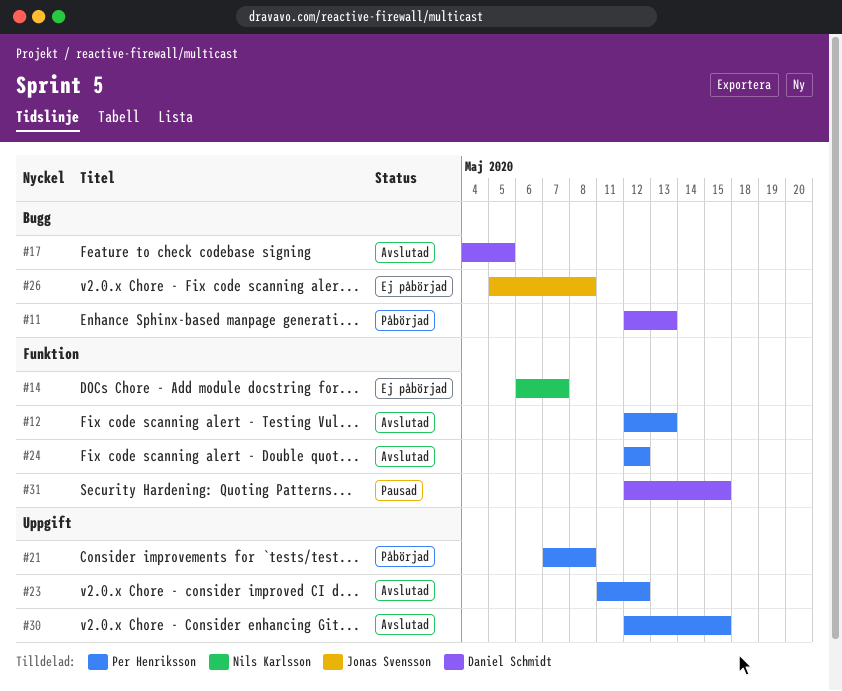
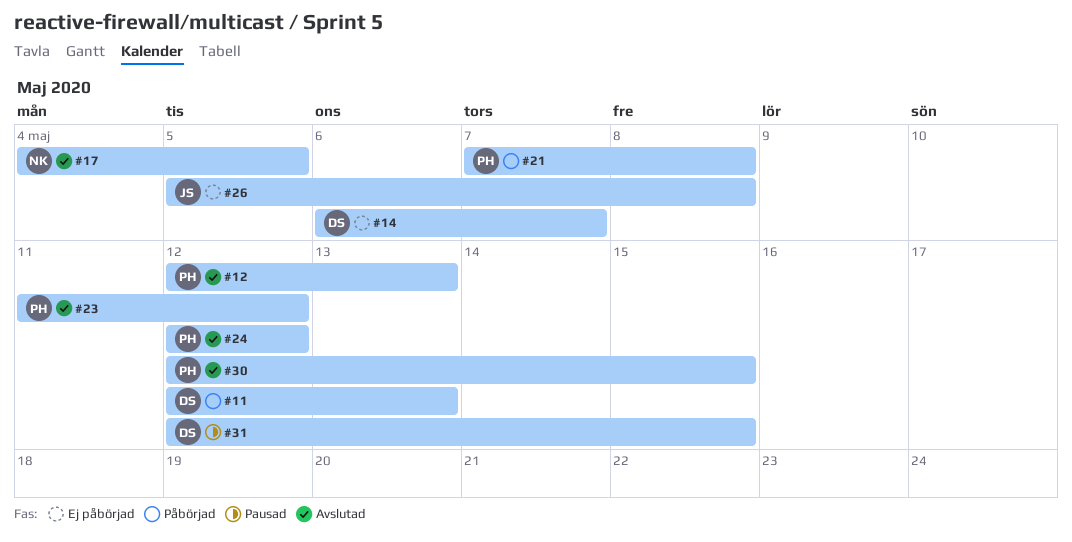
#14, owner: Nils Karlsson -> Daniel Schmidt
#17, owner: Daniel Schmidt -> Nils Karlsson

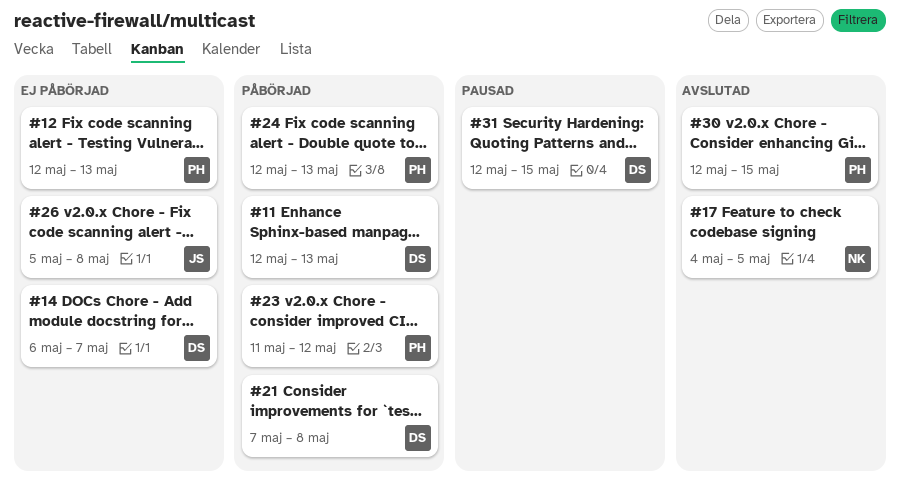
#12, status: Avslutad -> Ej påbörjad
#21, owner: PH -> DS
#23, status: Avslutad -> Påbörjad
#24, status: Avslutad -> Påbörjad
#24, due: May 12 -> May 13

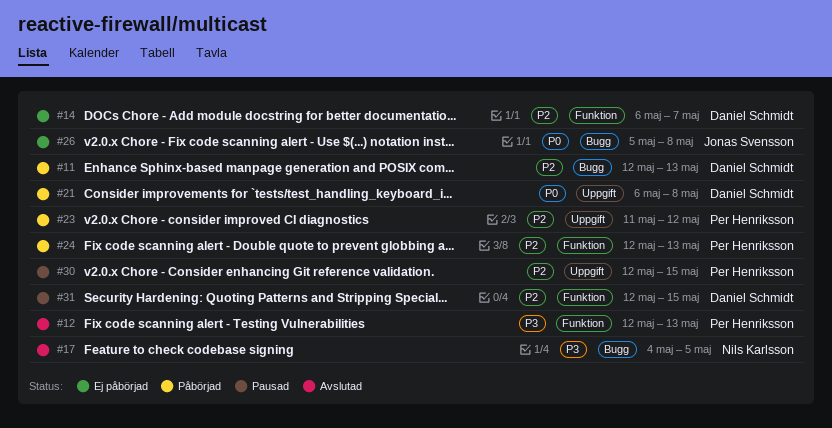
#12, status: Ej påbörjad -> Avslutad
#21, start: May 7 -> May 6
#30, status: Avslutad -> Pausad

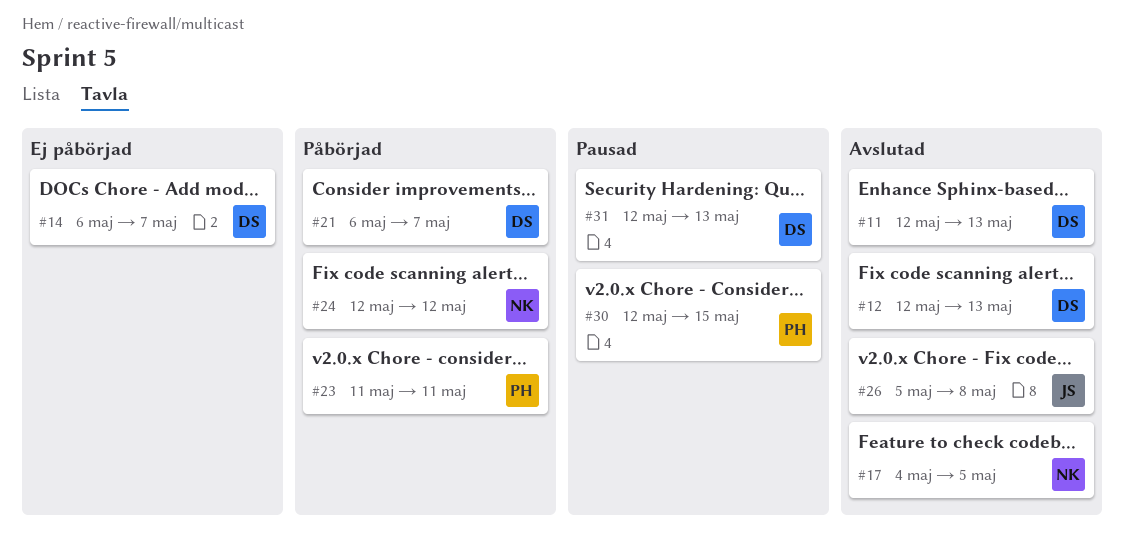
#11, status: Påbörjad -> Avslutad
#12, owner: Per Henriksson -> Daniel Schmidt
#21, due: May 8 -> May 7
#23, due: May 12 -> May 11
#24, owner: Per Henriksson -> Nils Karlsson
#24, due: May 13 -> May 12
#26, status: Ej påbörjad -> Avslutad
#31, due: May 15 -> May 13

